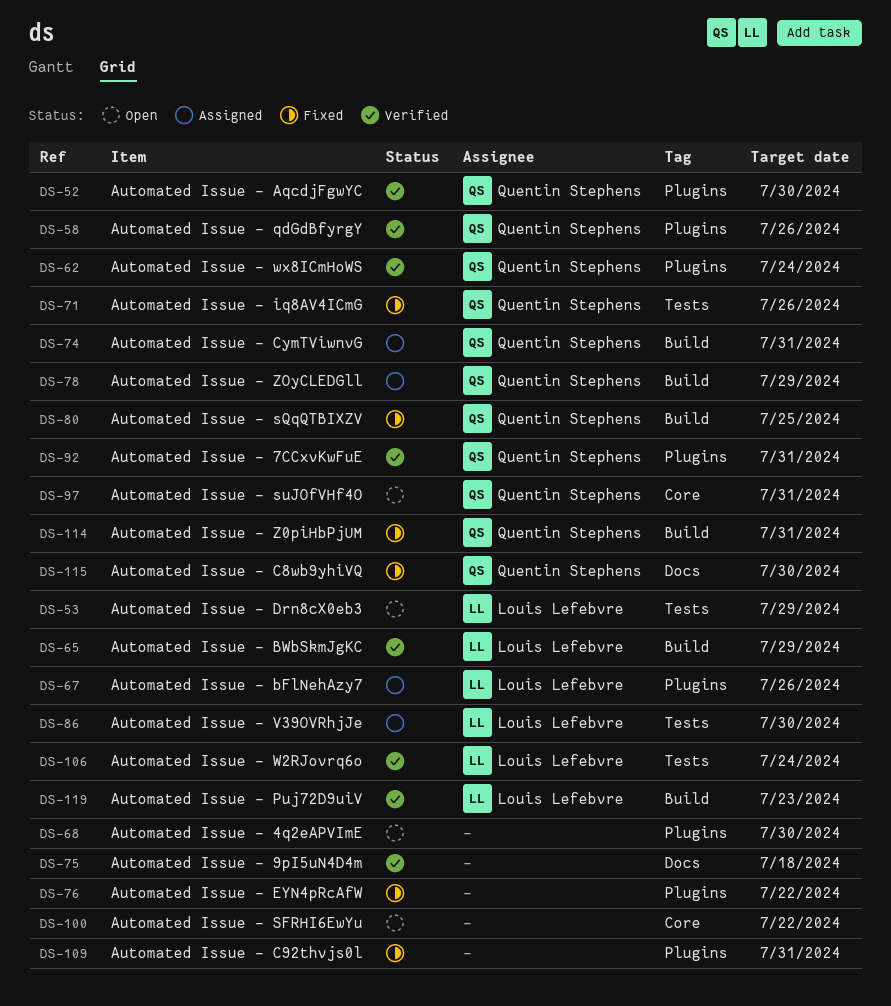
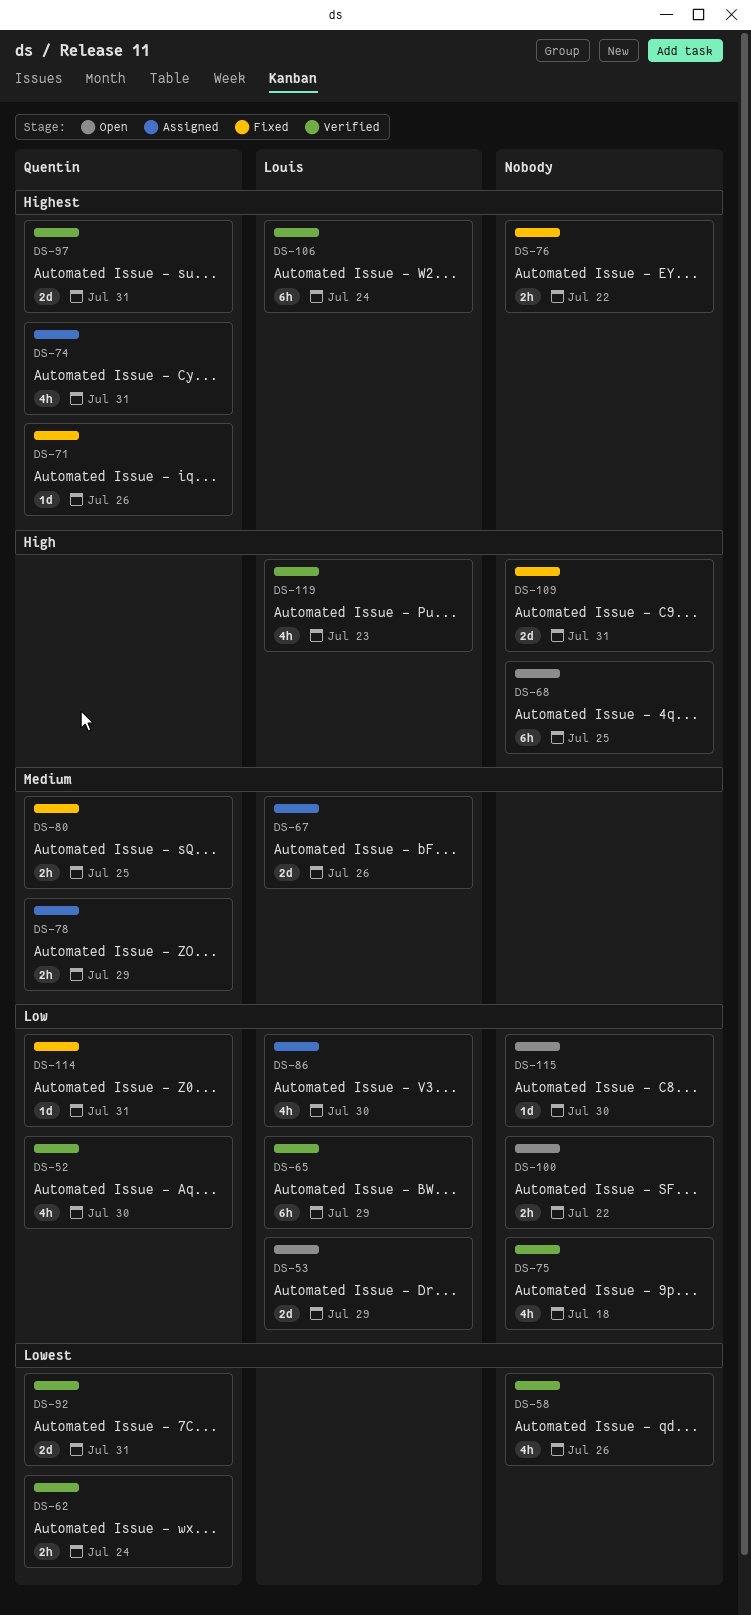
DS-58, owner: Quentin Stephens -> none
DS-68, due: Jul 30 -> Jul 25
DS-97, status: Open -> Verified
DS-115, status: Fixed -> Open
DS-115, owner: Quentin Stephens -> none

